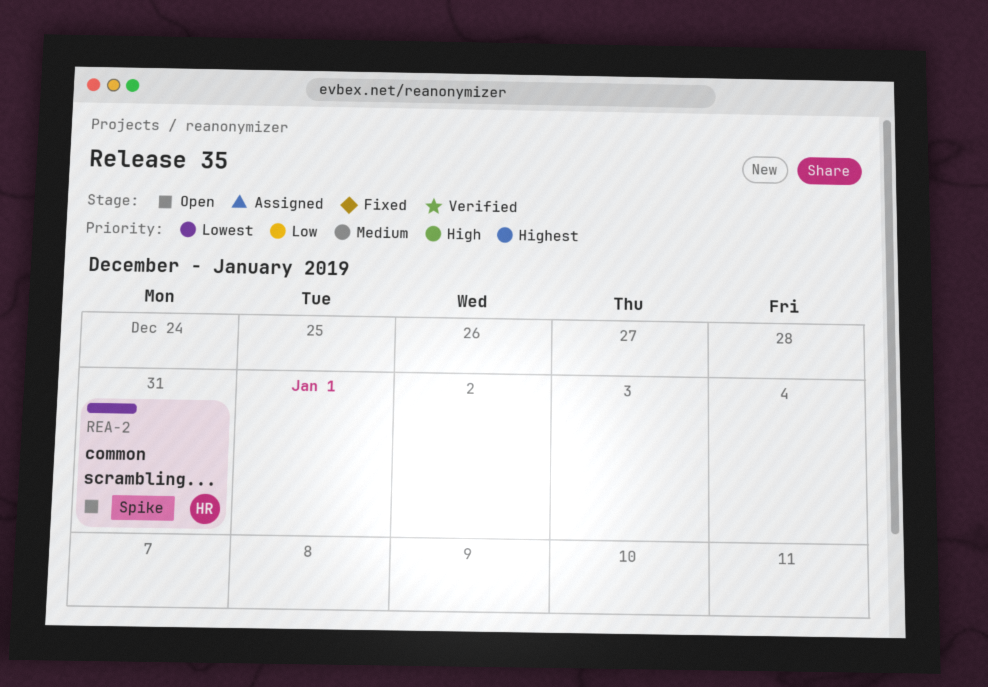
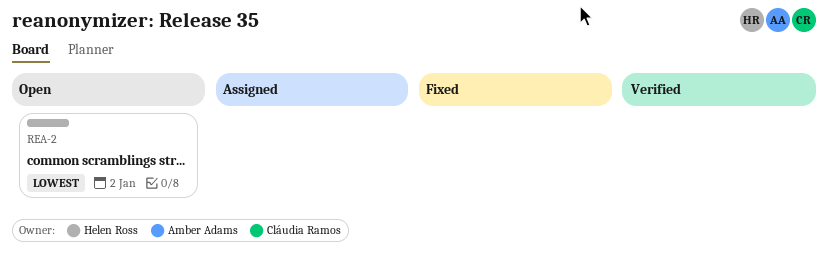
REA-2, due: Dec 31 -> Jan 2

